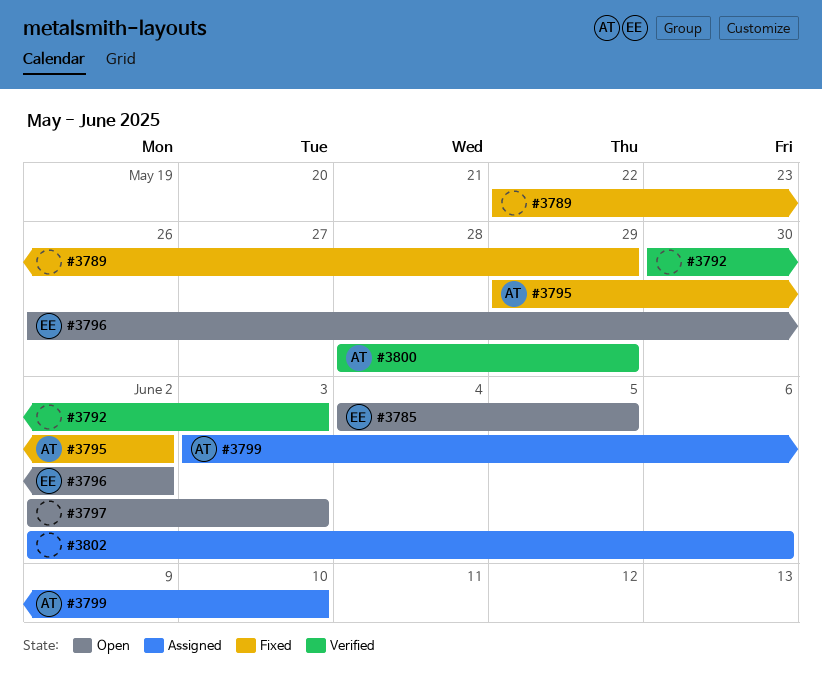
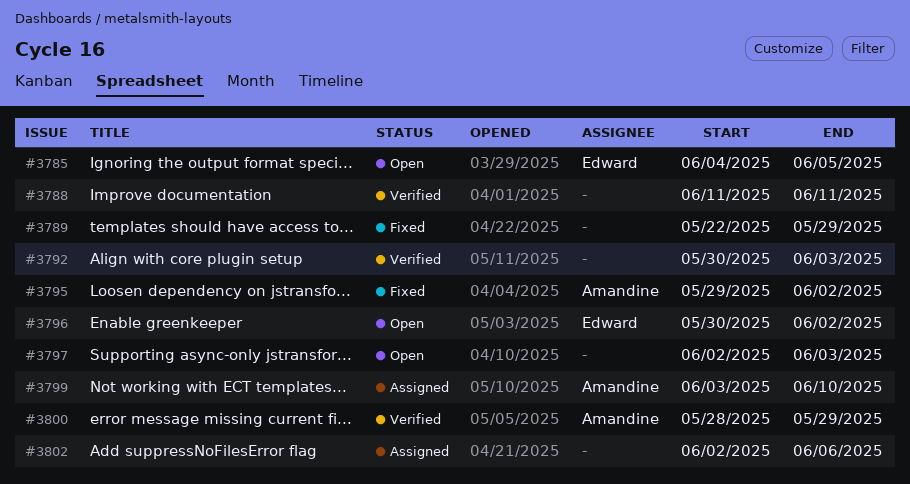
#3788: none -> present
#3796, start: May 26 -> May 30

